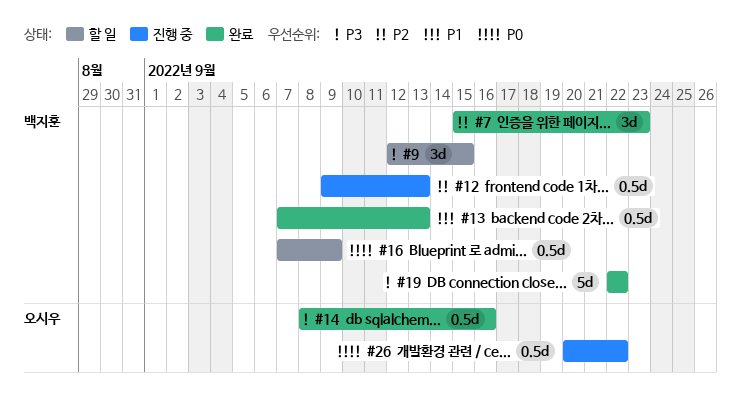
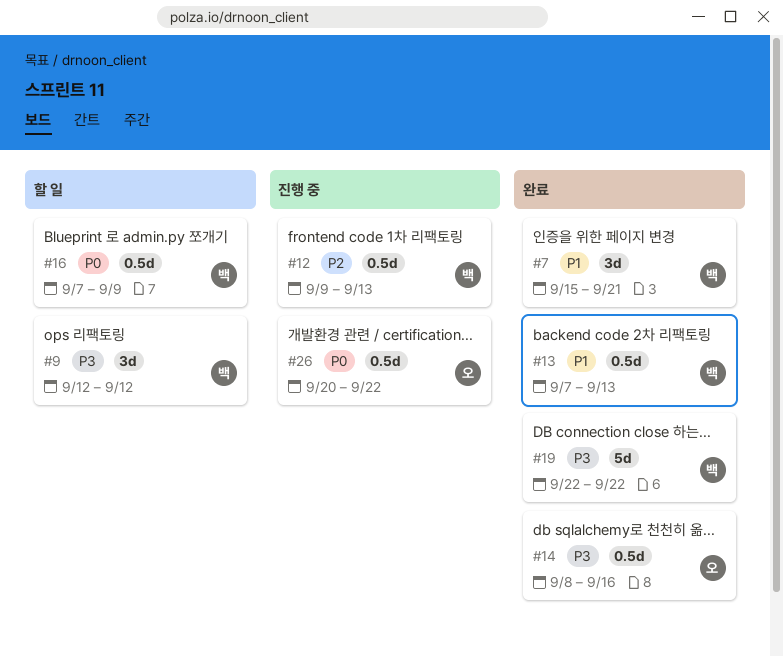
#7, priority: P2 -> P1
#7, due: Sep 23 -> Sep 21
#9, due: Sep 15 -> Sep 12

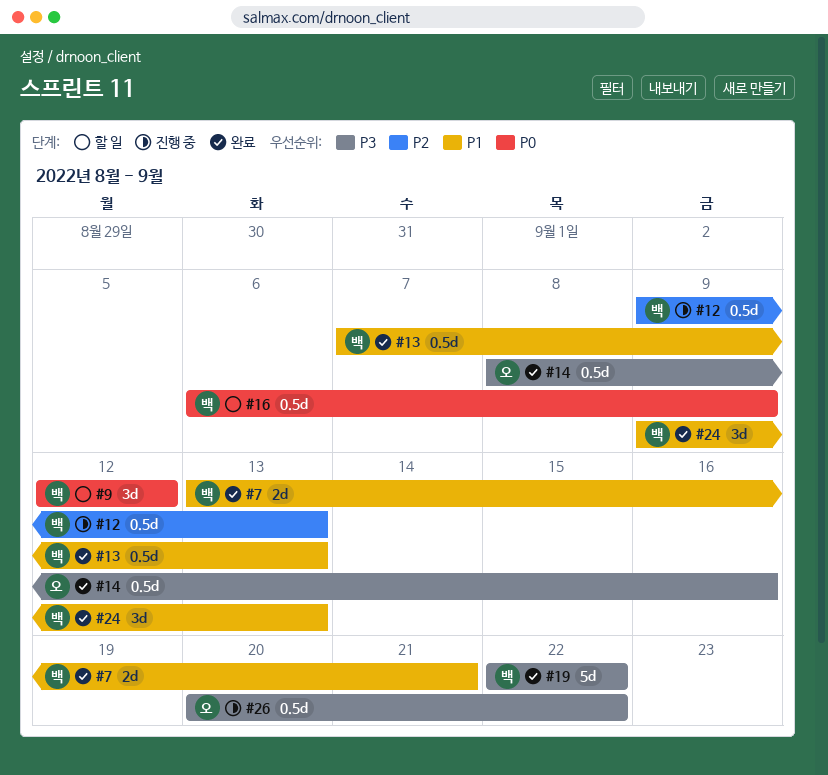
#7, estimate: 3d -> 2d
#7, start: Sep 15 -> Sep 13
#9, priority: P3 -> P0
#16, start: Sep 7 -> Sep 6
#24: none -> present
#26, priority: P0 -> P3

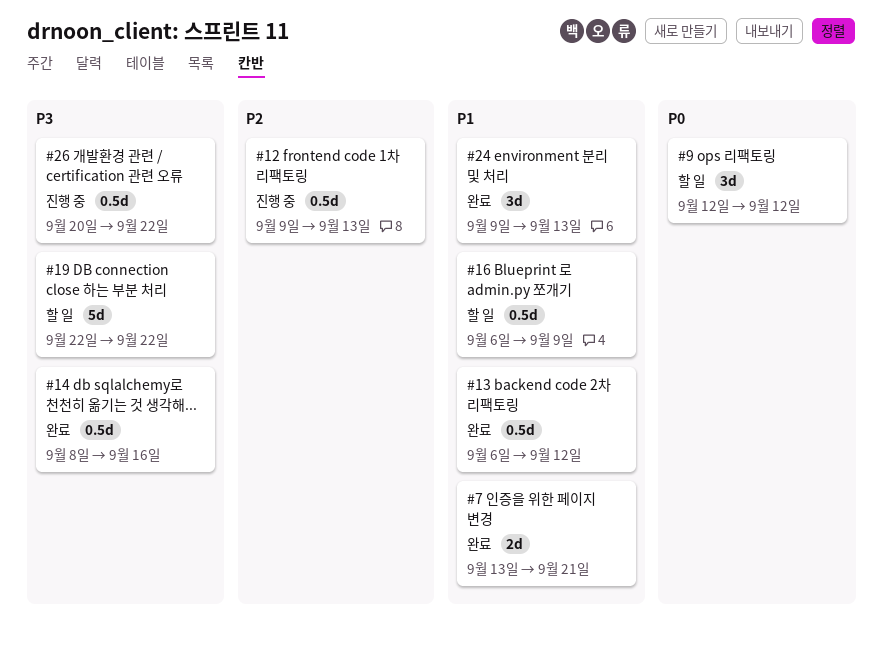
#13, start: Sep 7 -> Sep 6
#13, due: Sep 13 -> Sep 12
#16, priority: P0 -> P1
#19, status: 완료 -> 할 일

